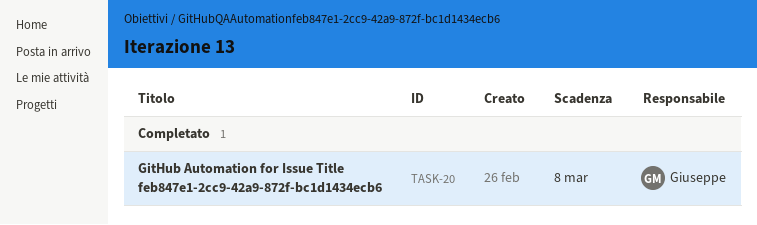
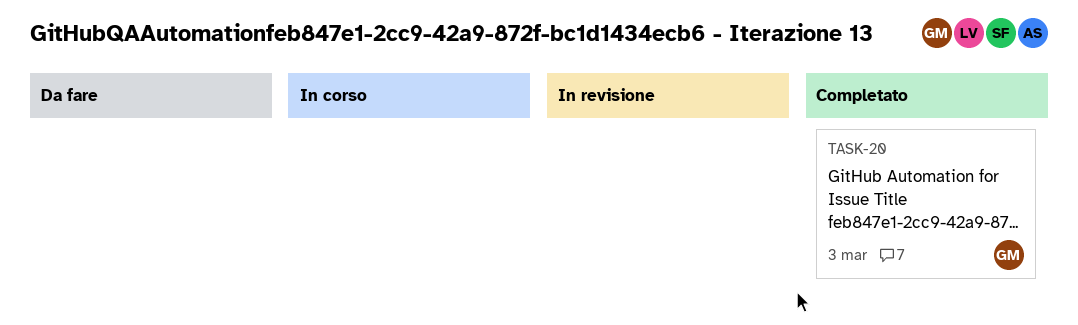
TASK-20, due: Mar 8 -> Mar 3

